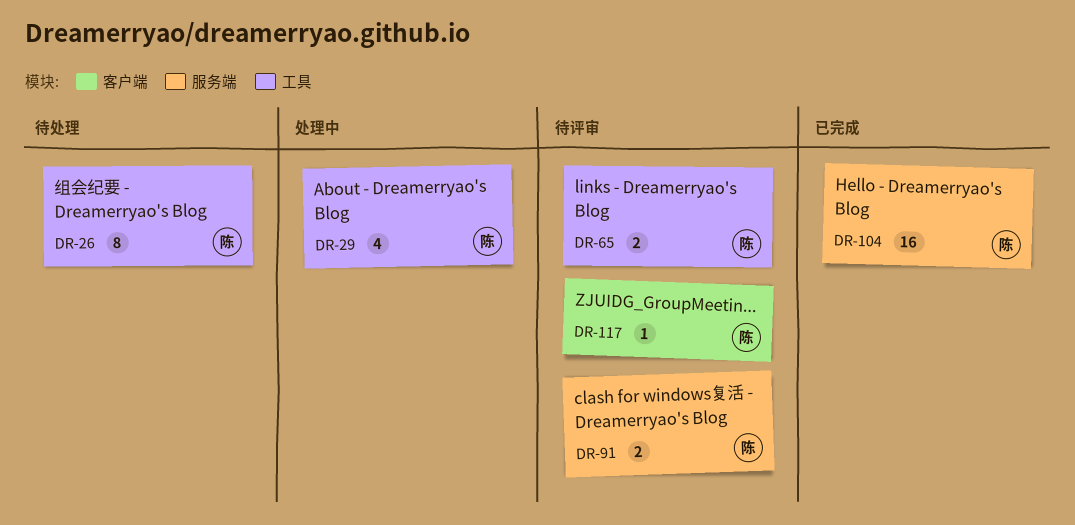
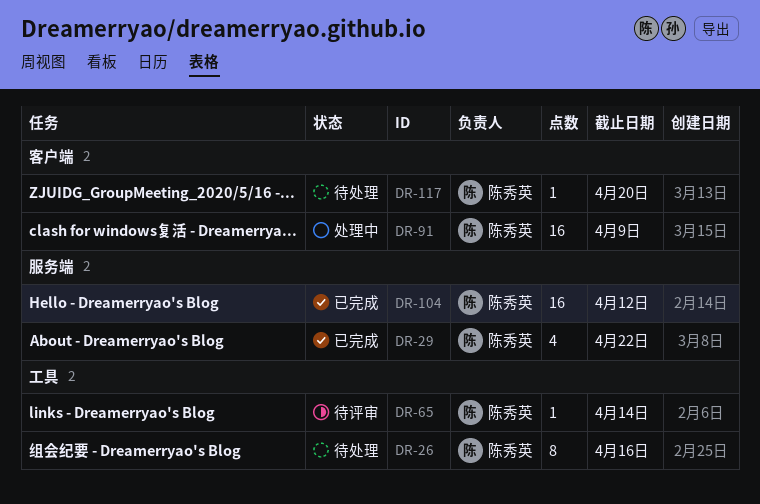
DR-29, status: 处理中 -> 已完成
DR-29, label: 工具 -> 服务端
DR-65, estimate: 2 -> 1
DR-91, status: 待评审 -> 处理中
DR-91, label: 服务端 -> 客户端
DR-91, estimate: 2 -> 16
DR-117, status: 待评审 -> 待处理

